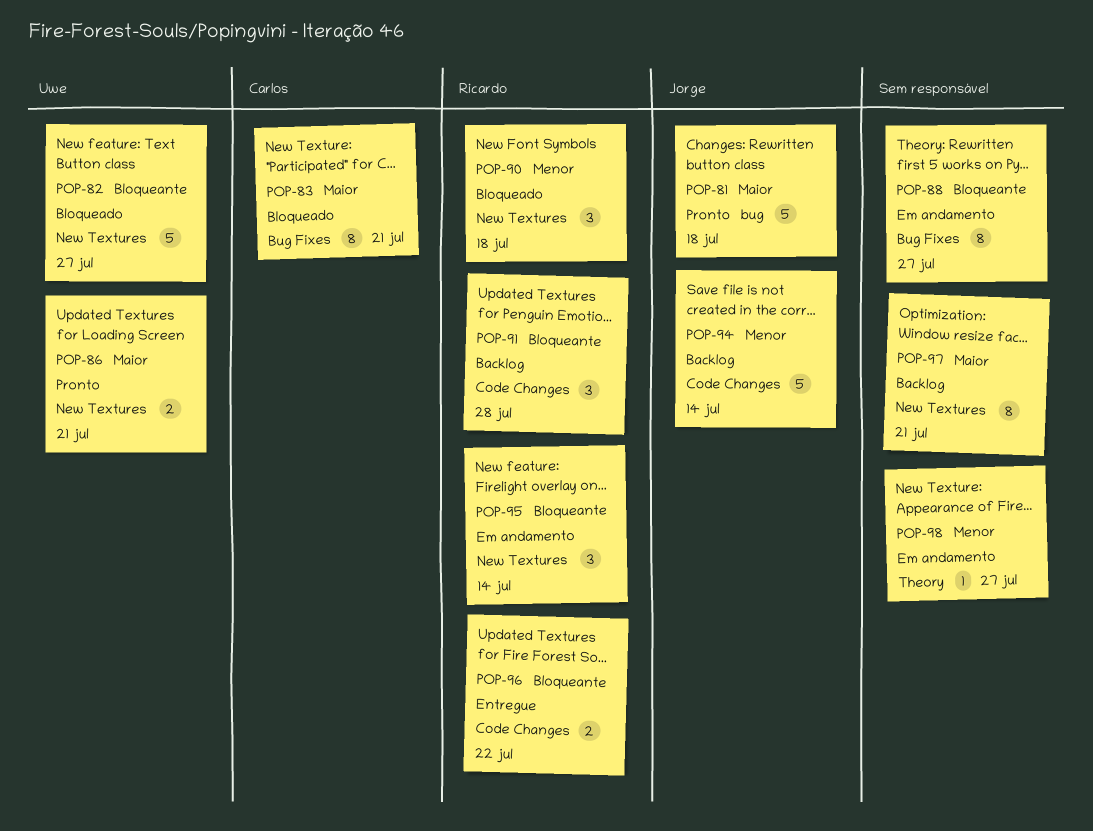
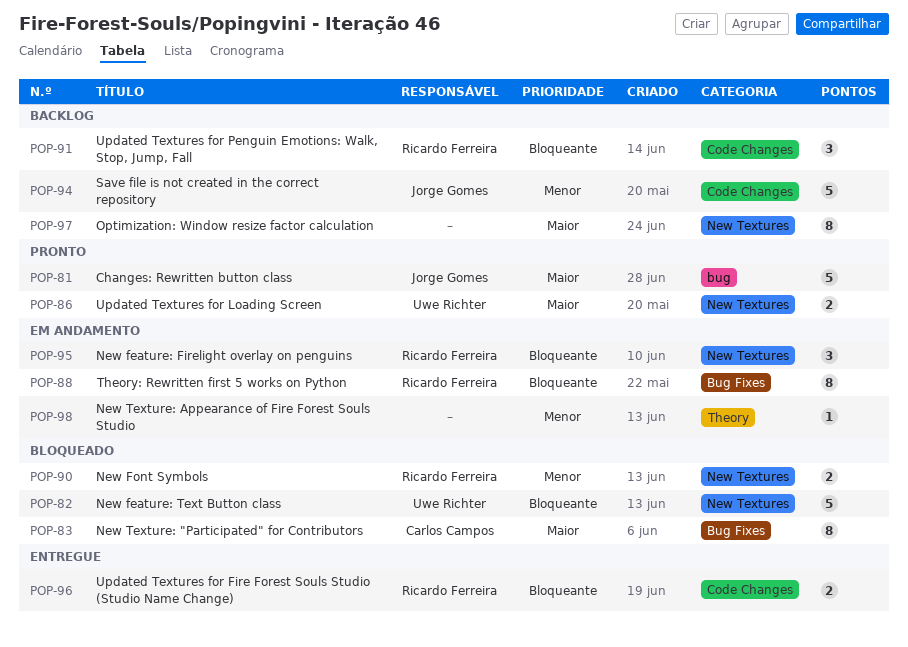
POP-88, owner: none -> Ricardo Ferreira
POP-90, estimate: 3 -> 2

